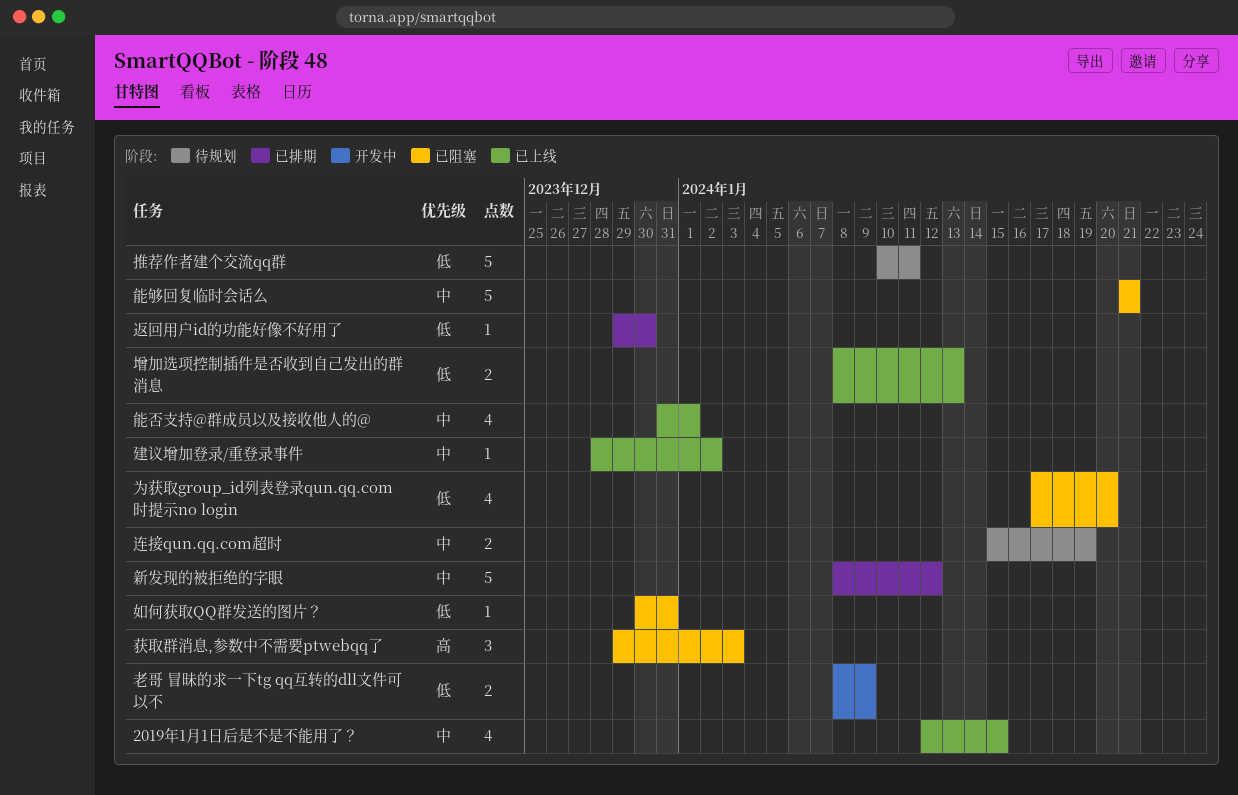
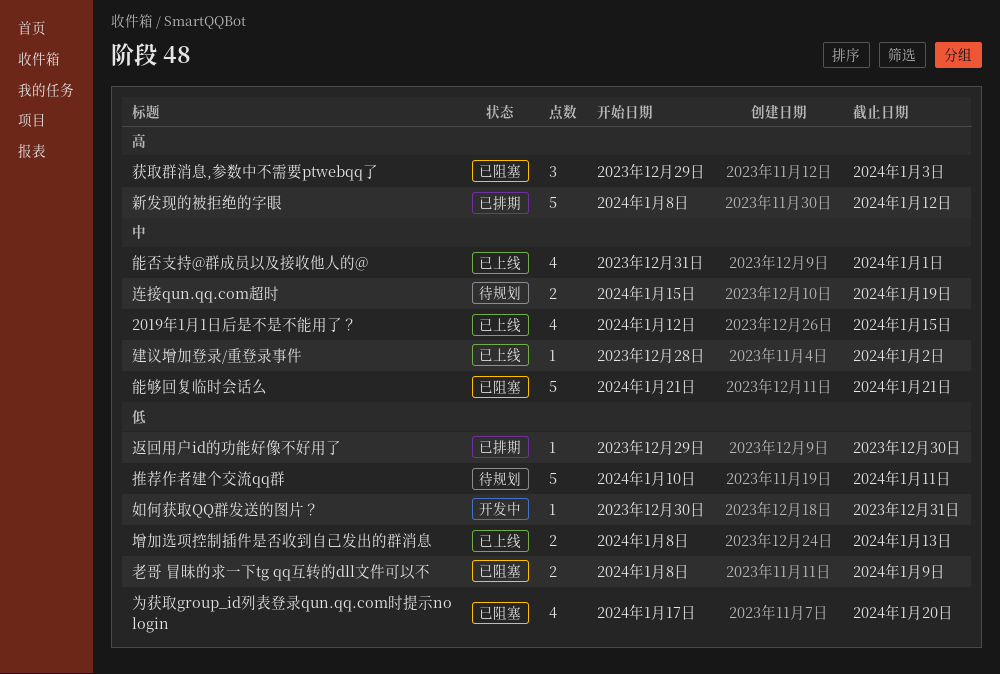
如何获取QQ群发送的图片？, status: 已阻塞 -> 开发中
新发现的被拒绝的字眼, priority: 中 -> 高
老哥 冒昧的求一下tg qq互转的dll文件可以不, status: 开发中 -> 已阻塞

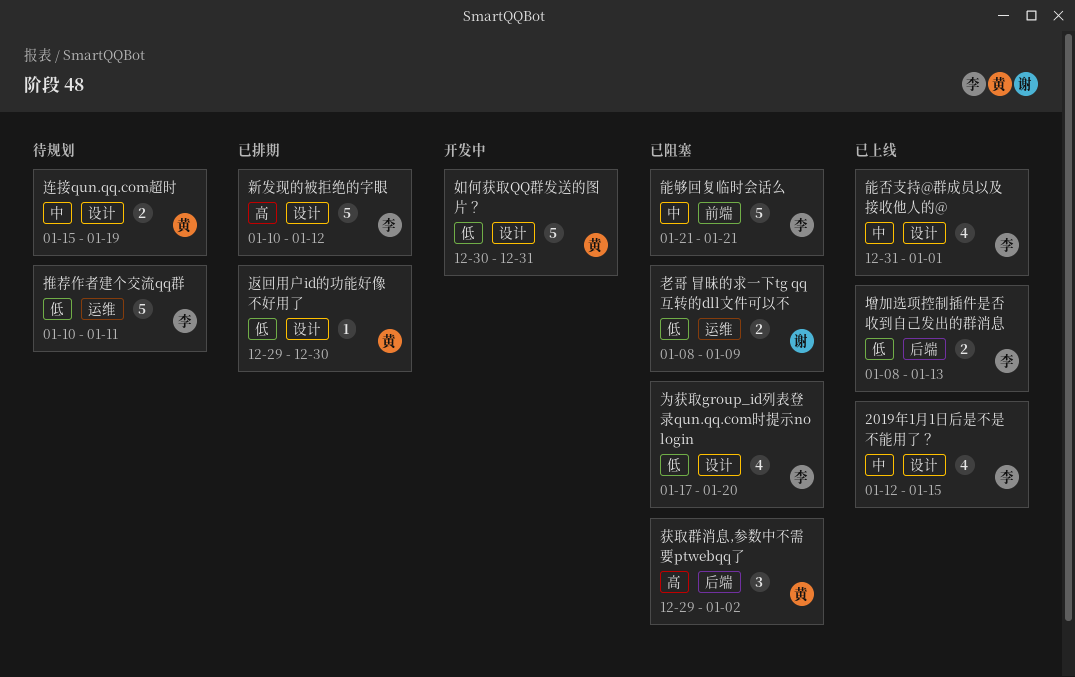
如何获取QQ群发送的图片？, estimate: 1 -> 5
建议增加登录/重登录事件: present -> none
新发现的被拒绝的字眼, start: Jan 8 -> Jan 10
获取群消息,参数中不需要ptwebqq了, due: Jan 3 -> Jan 2

